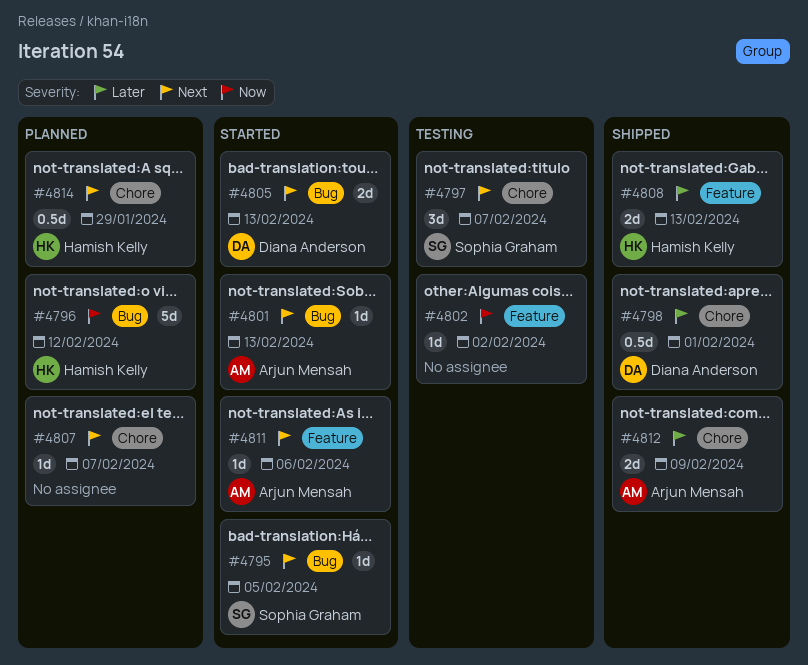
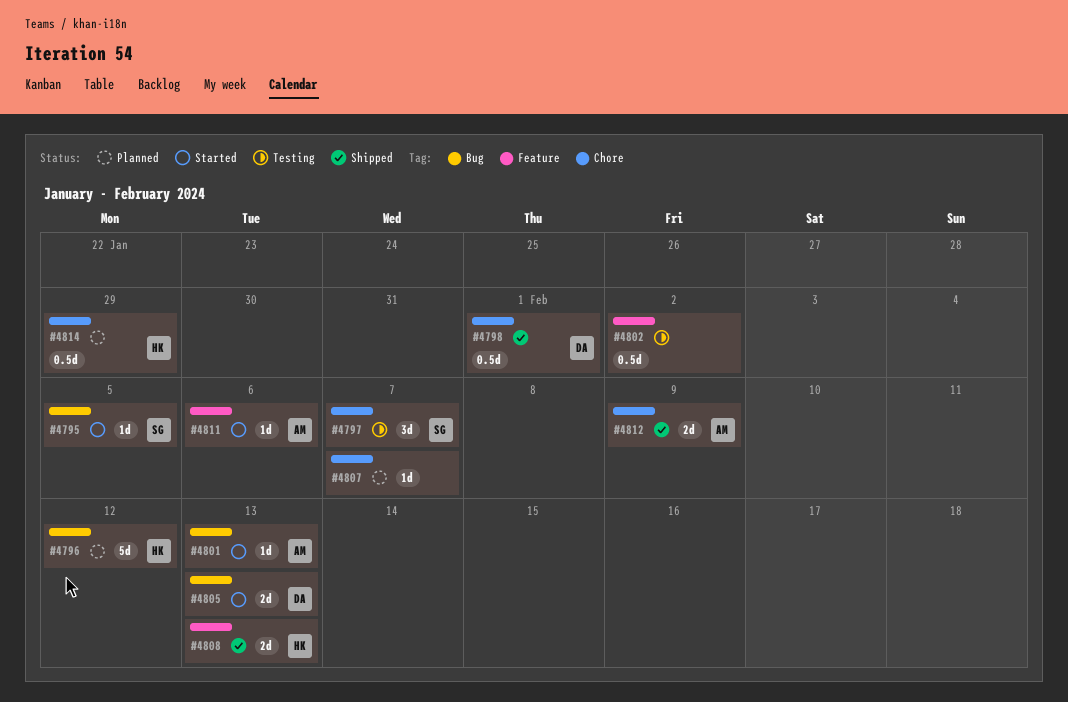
#4802, estimate: 1d -> 0.5d

